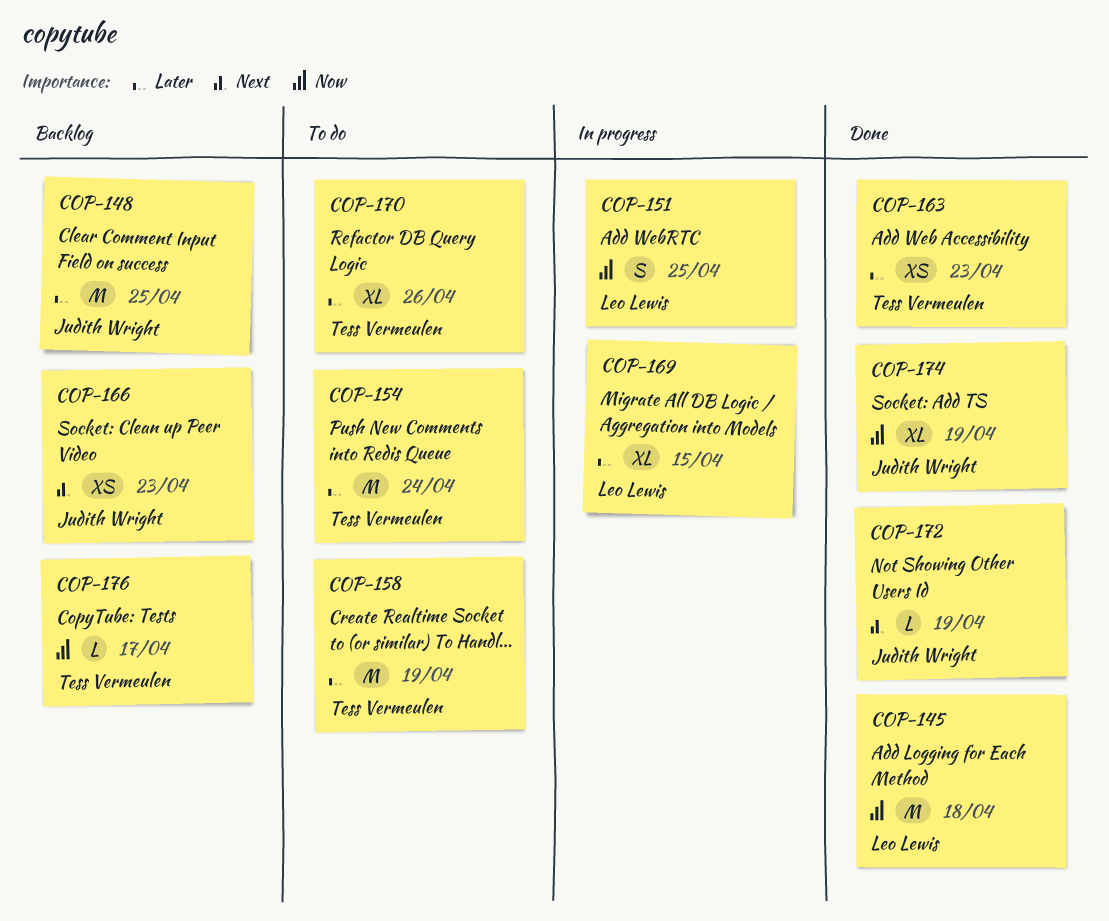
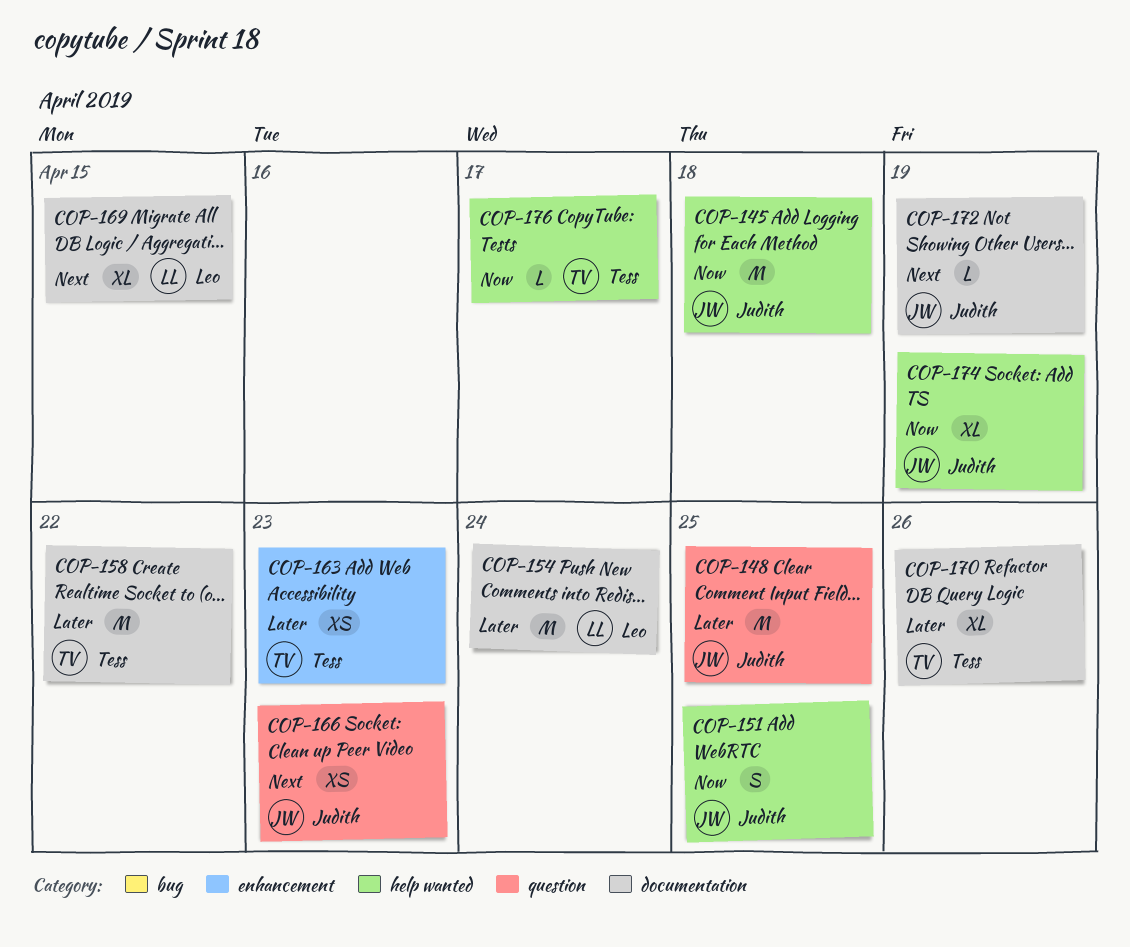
COP-145, owner: Leo Lewis -> Judith Wright
COP-151, owner: Leo Lewis -> Judith Wright
COP-154, owner: Tess Vermeulen -> Leo Lewis
COP-158, due: Apr 19 -> Apr 22
COP-169, priority: Later -> Next

